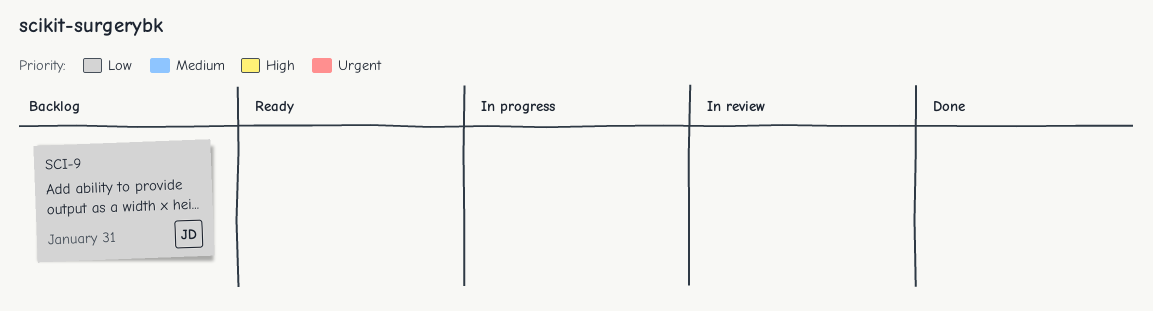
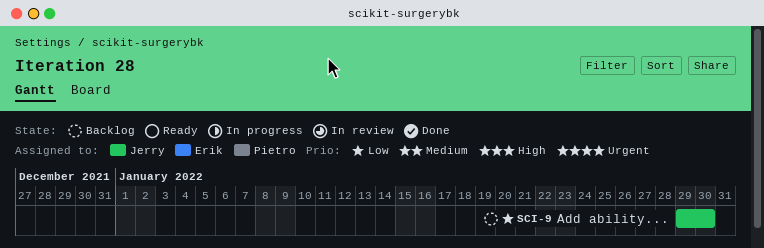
SCI-9, due: Jan 31 -> Jan 30

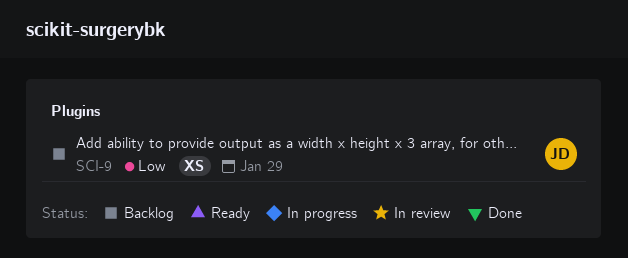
SCI-9, due: Jan 30 -> Jan 29

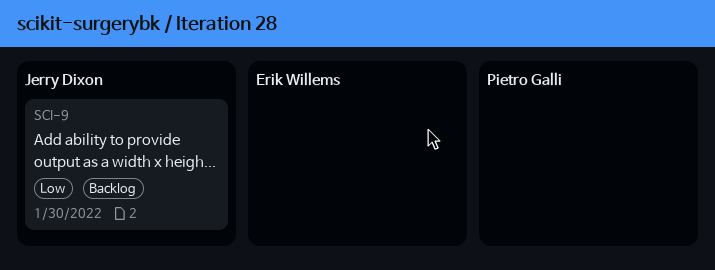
SCI-9, due: Jan 29 -> Jan 30

